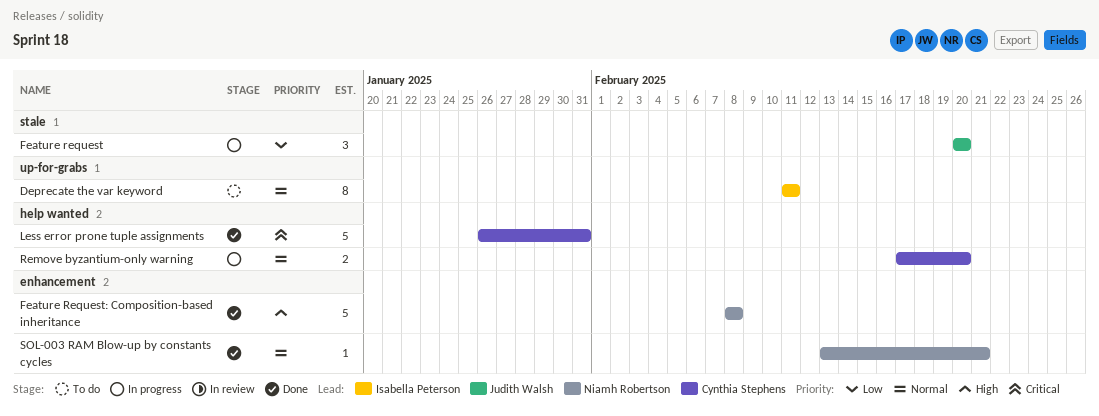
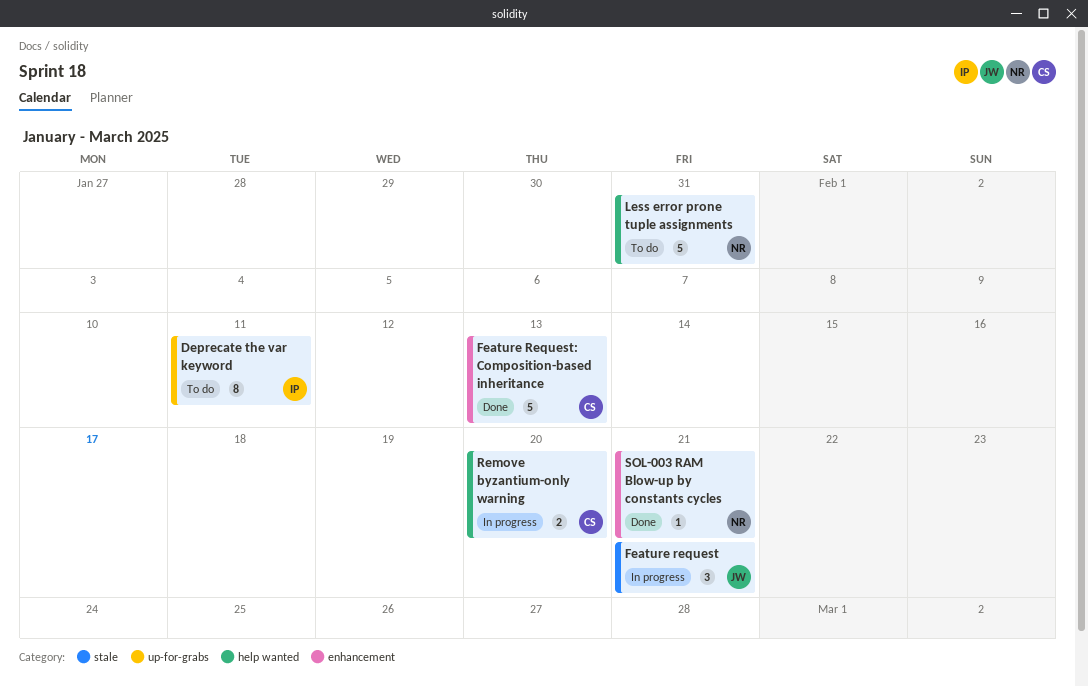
Feature request, due: Feb 20 -> Feb 21
Feature Request: Composition-based inheritance, owner: Niamh Robertson -> Cynthia Stephens
Feature Request: Composition-based inheritance, due: Feb 8 -> Feb 13
Less error prone tuple assignments, status: Done -> To do
Less error prone tuple assignments, owner: Cynthia Stephens -> Niamh Robertson

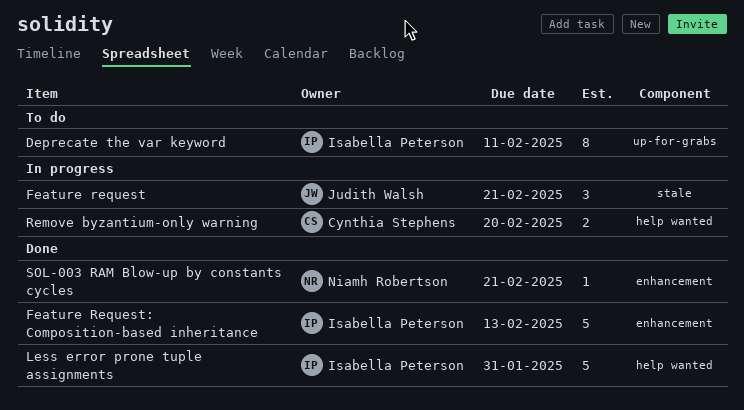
Feature Request: Composition-based inheritance, owner: Cynthia Stephens -> Isabella Peterson
Less error prone tuple assignments, status: To do -> Done
Less error prone tuple assignments, owner: Niamh Robertson -> Isabella Peterson

